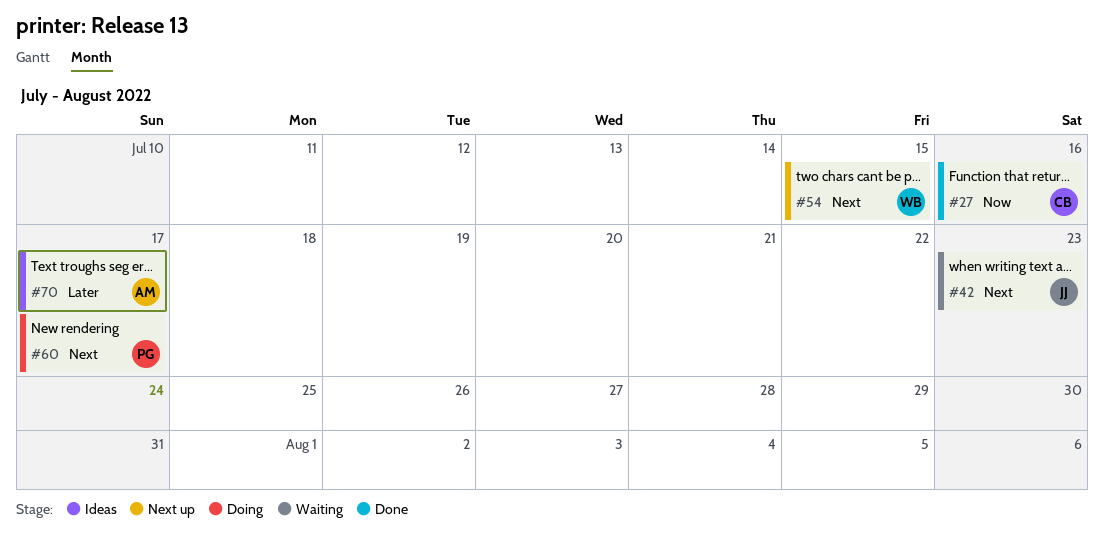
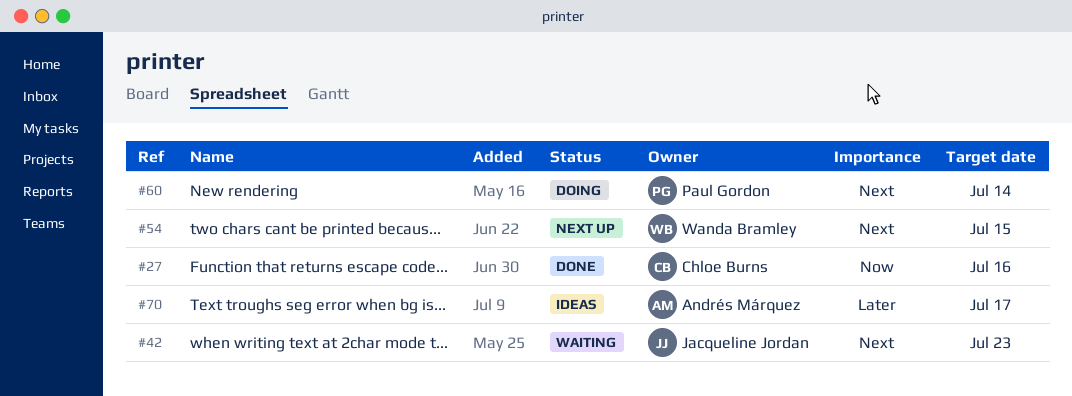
#60, due: Jul 17 -> Jul 14

